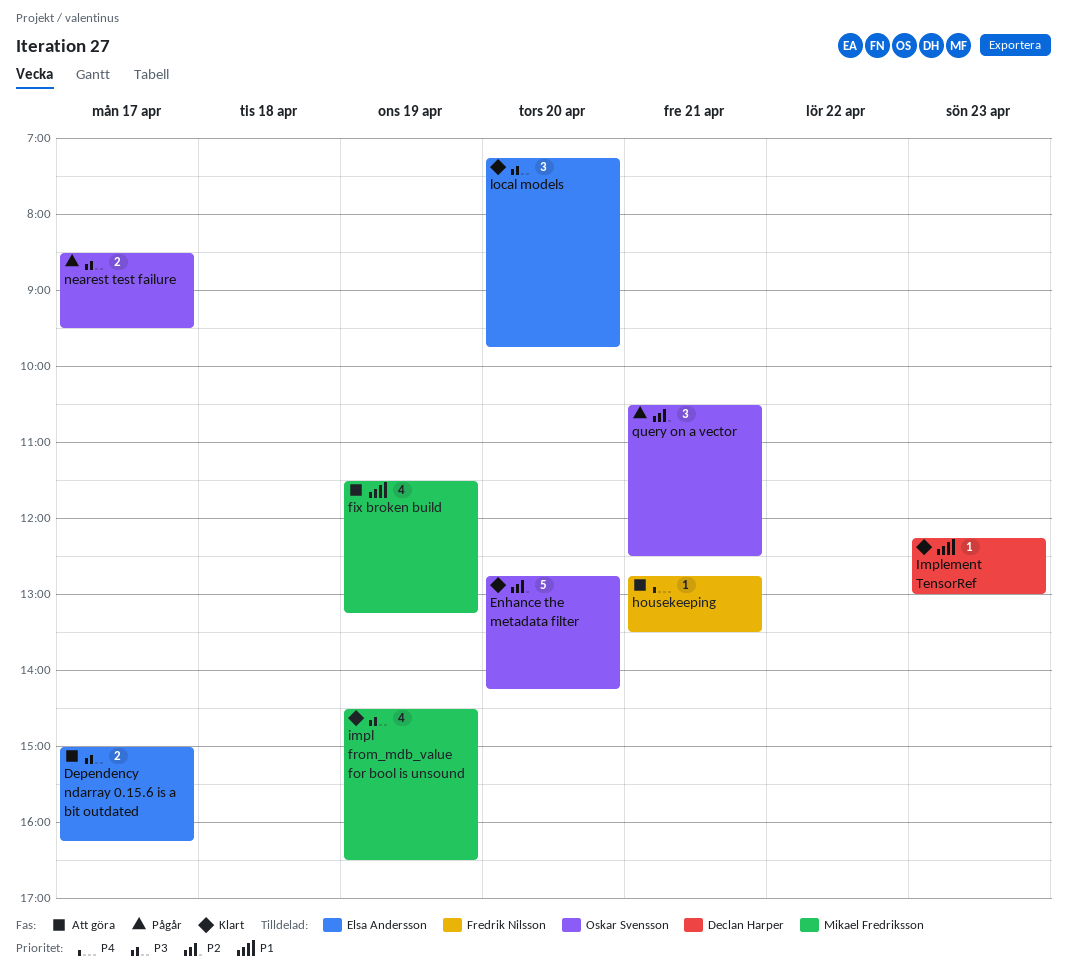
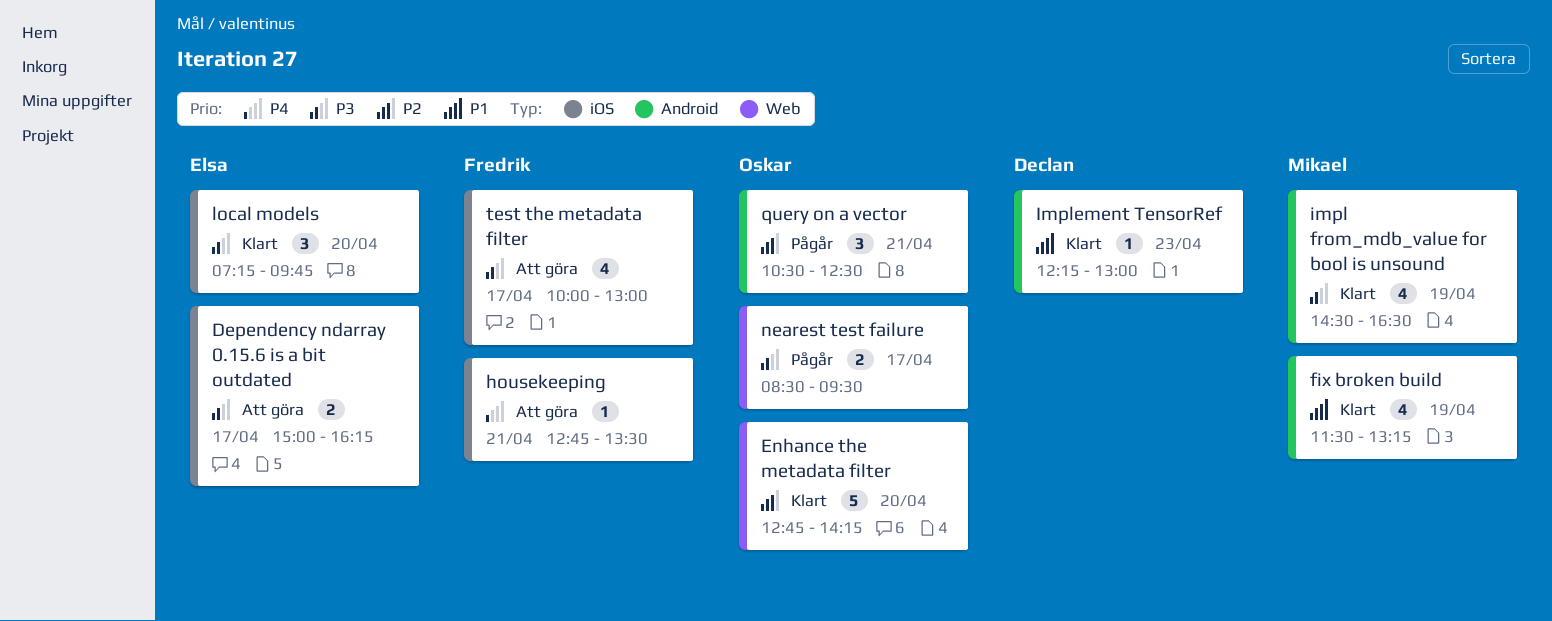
fix broken build, status: Att göra -> Klart
test the metadata filter: none -> present

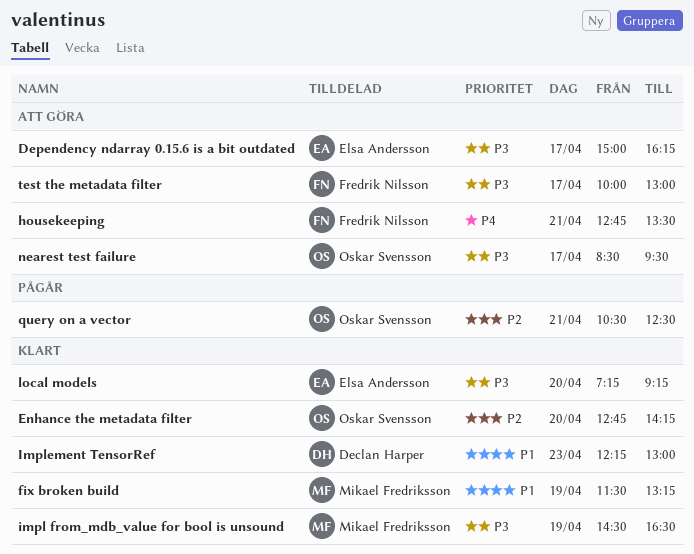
local models, ends: 09:45 -> 09:15
nearest test failure, status: Pågår -> Att göra

